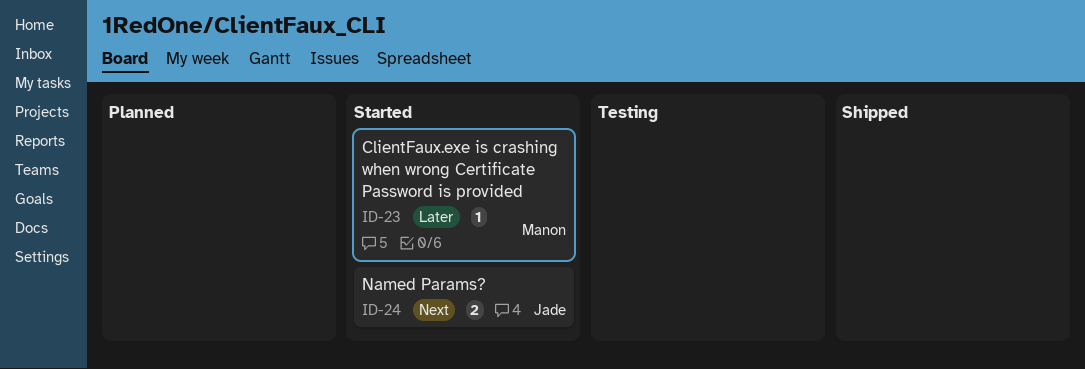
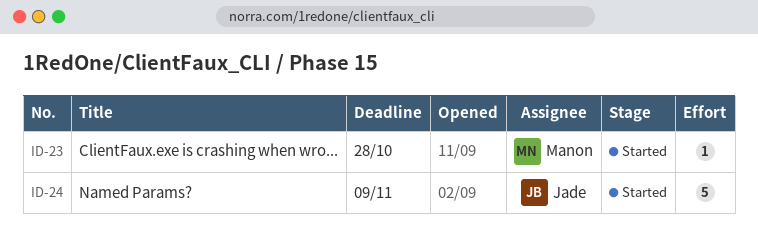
ID-24, estimate: 2 -> 5

